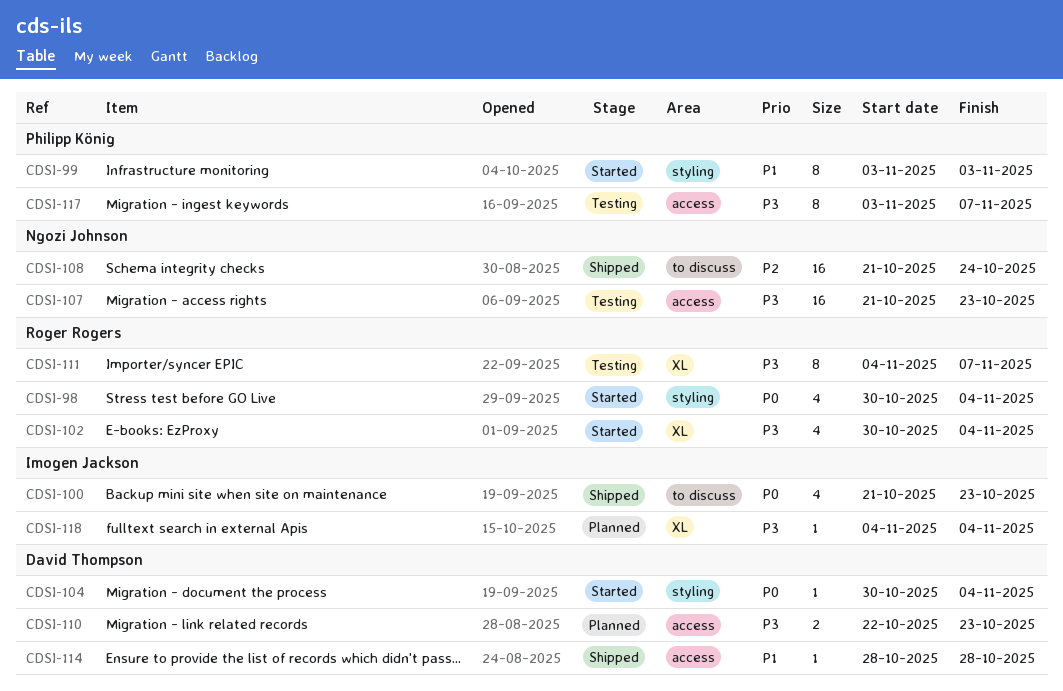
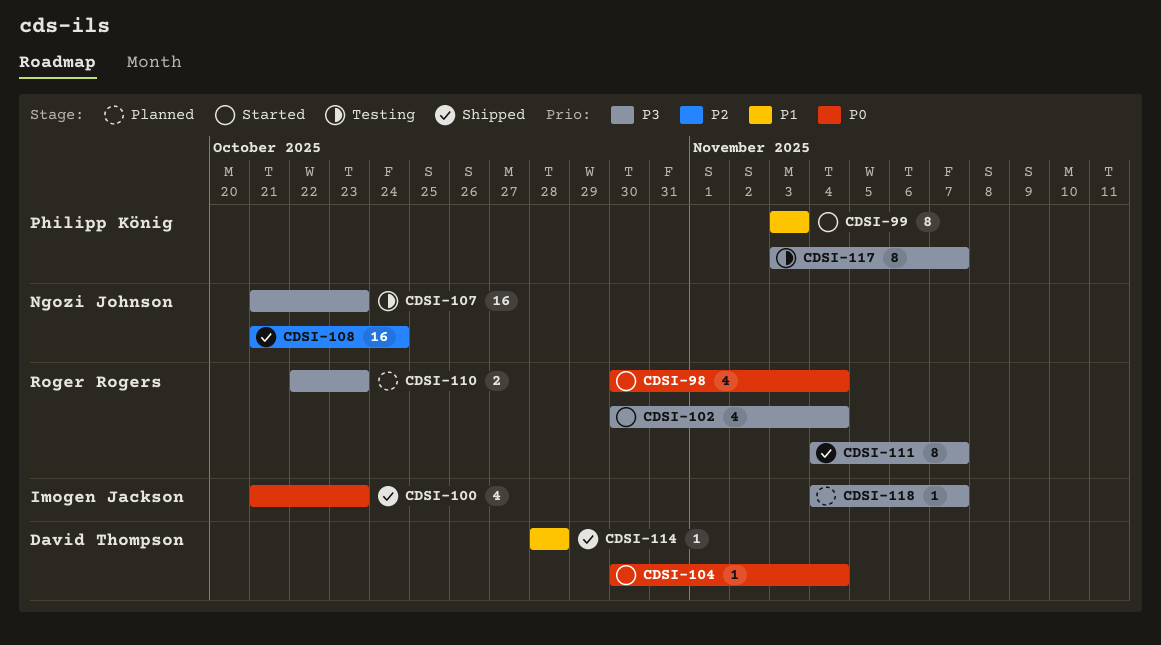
CDSI-110, owner: David Thompson -> Roger Rogers
CDSI-111, status: Testing -> Shipped
CDSI-118, due: Nov 4 -> Nov 7

